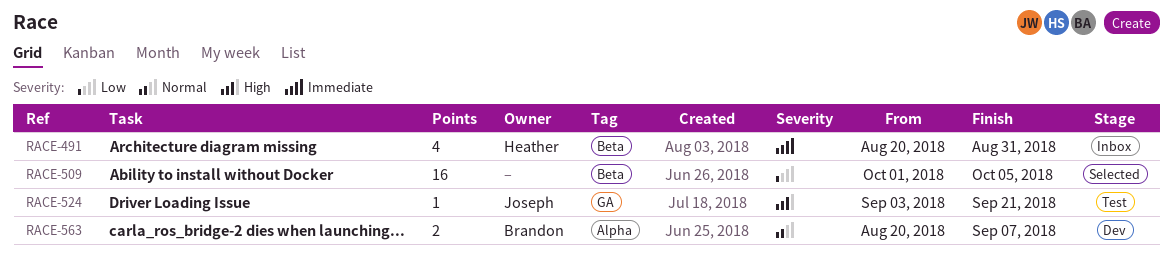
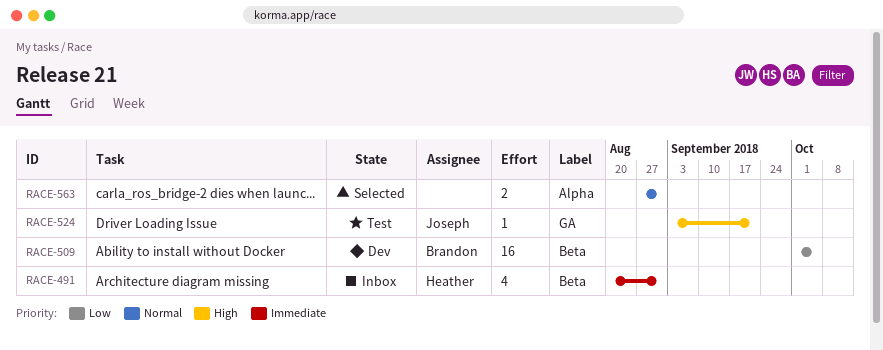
RACE-509, status: Selected -> Dev
RACE-509, owner: none -> Brandon
RACE-563, status: Dev -> Selected
RACE-563, owner: Brandon -> none
RACE-563, start: Aug 20 -> Aug 27
RACE-563, due: Sep 7 -> Aug 31

